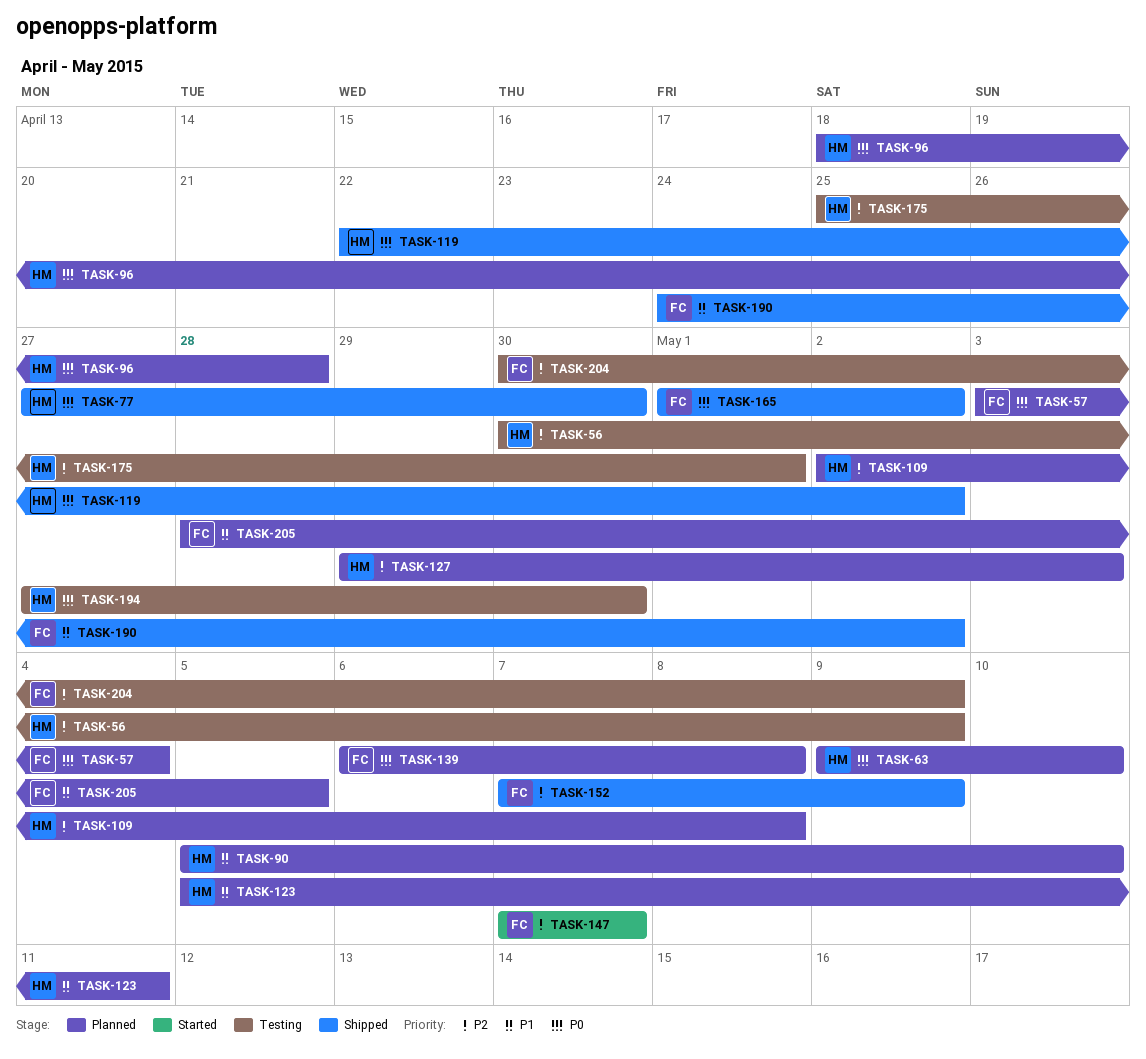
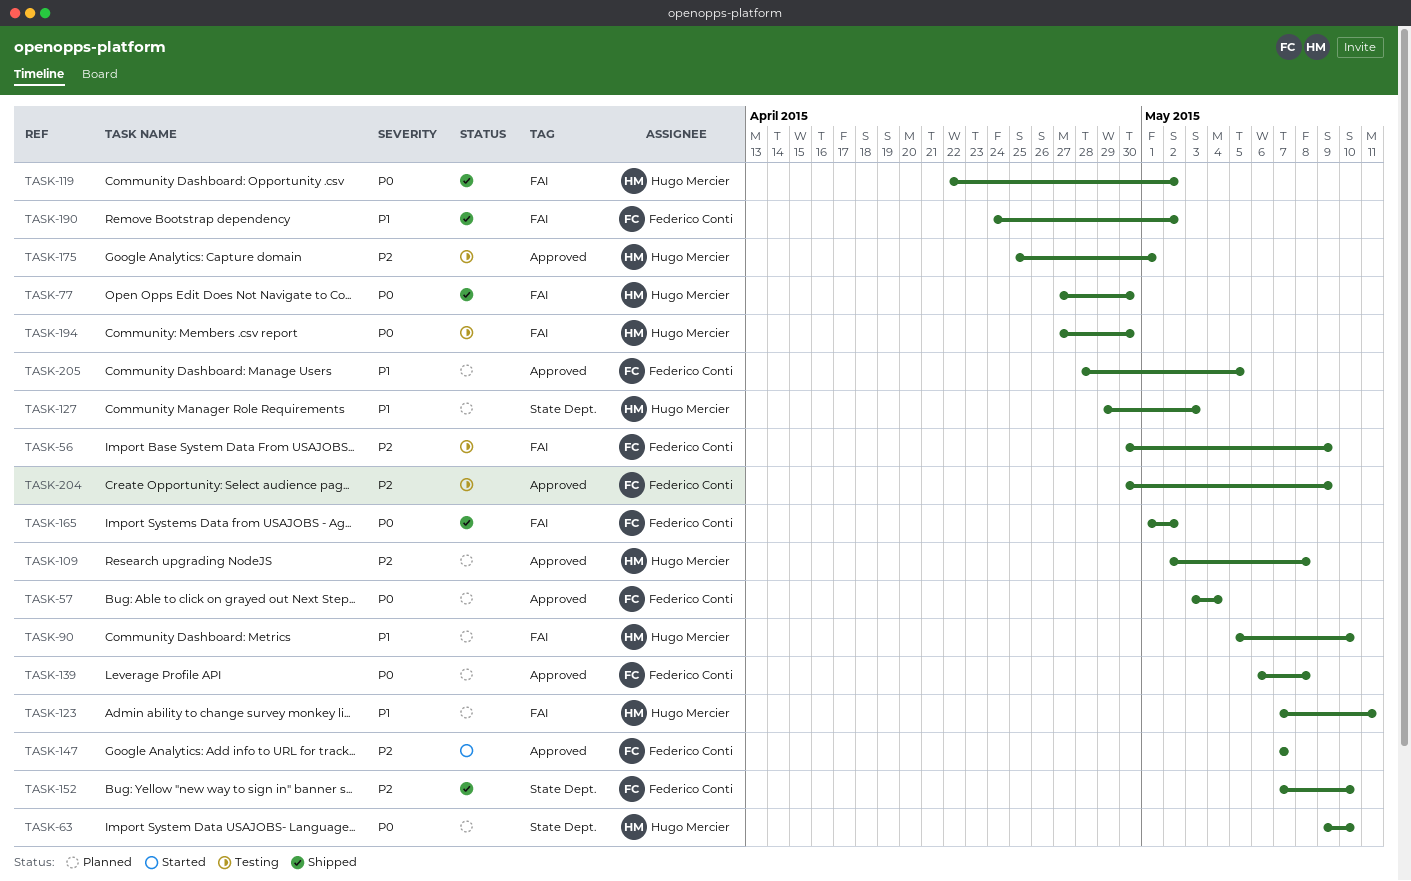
TASK-56, owner: Hugo Mercier -> Federico Conti
TASK-96: present -> none
TASK-123, start: May 5 -> May 7
TASK-127, priority: P2 -> P1
TASK-152, due: May 9 -> May 10

